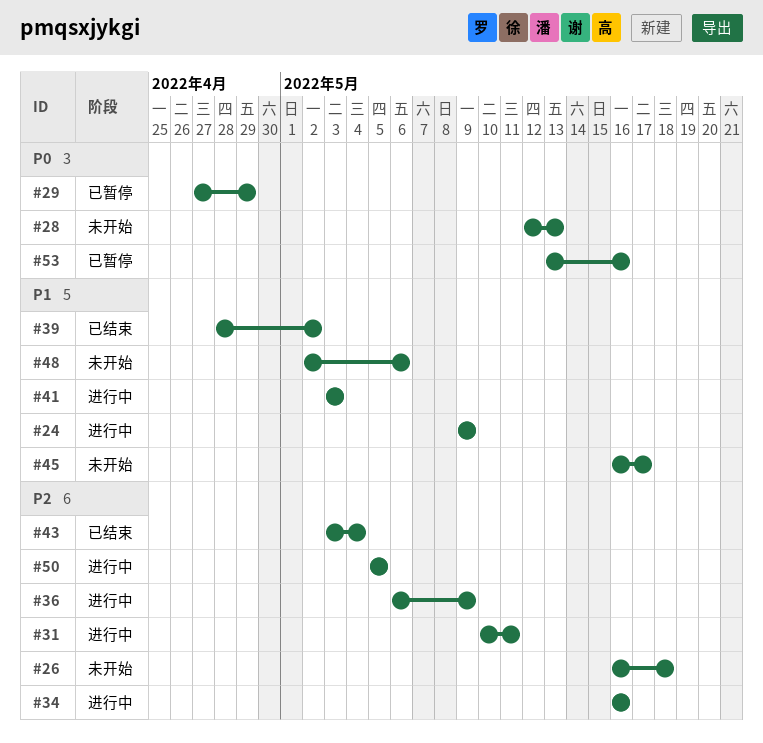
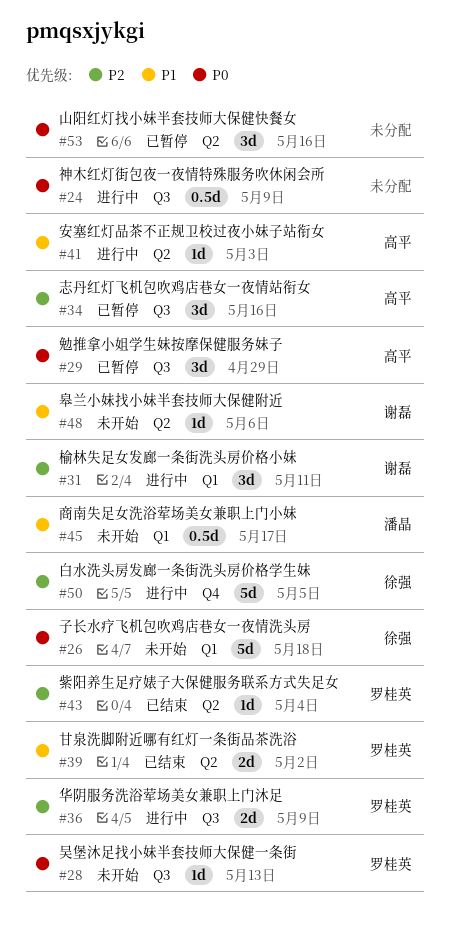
#24, priority: P1 -> P0
#26, priority: P2 -> P0
#34, status: 进行中 -> 已暂停

